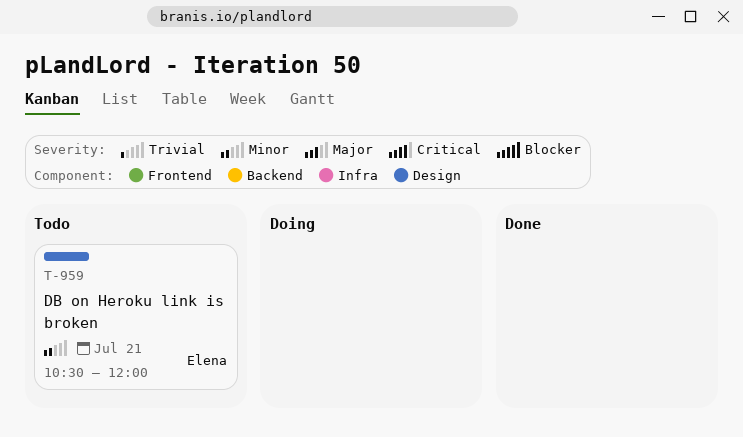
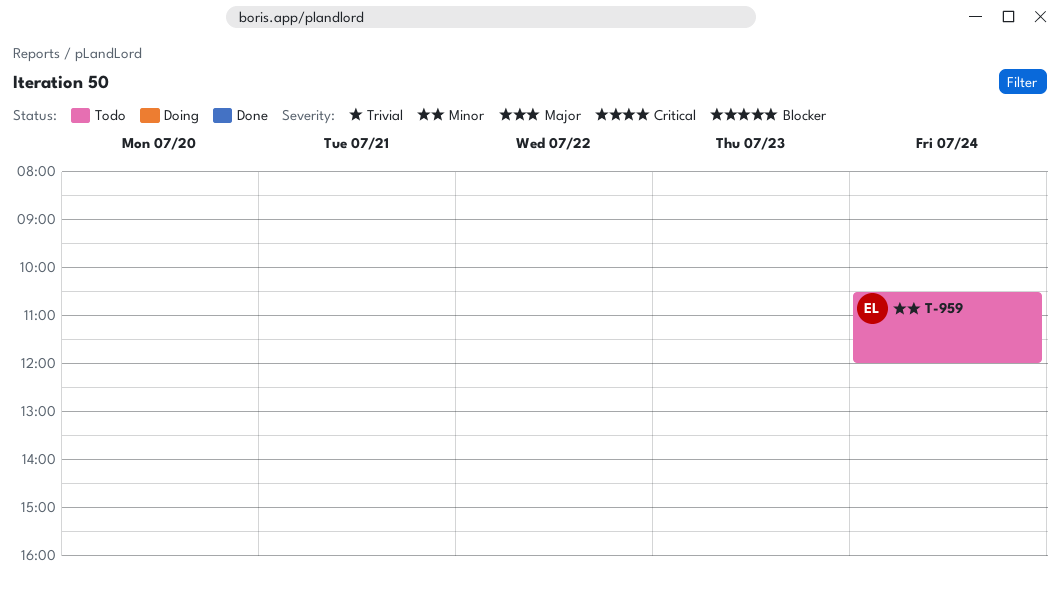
T-959, day: Jul 21 -> Jul 24

